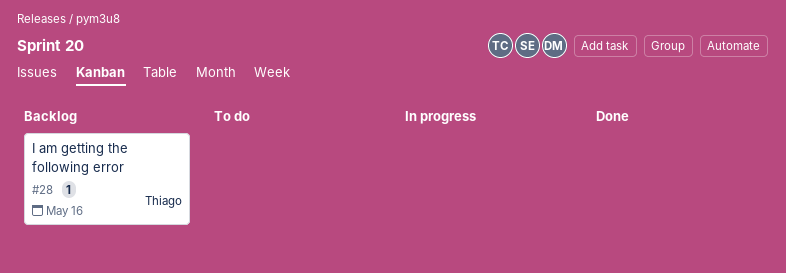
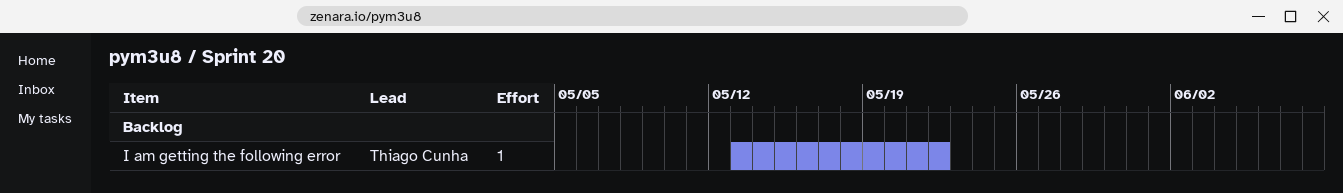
I am getting the following error, due: May 16 -> May 22

